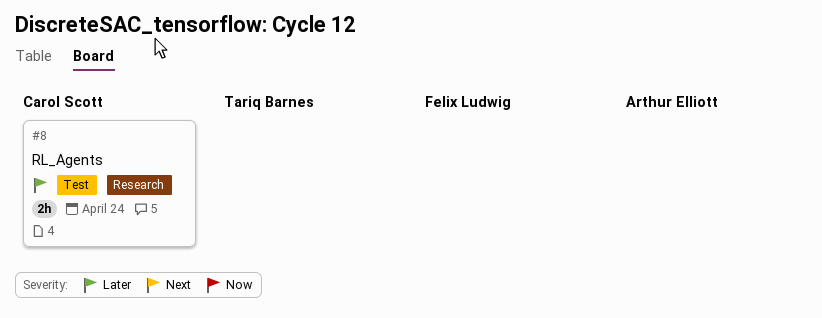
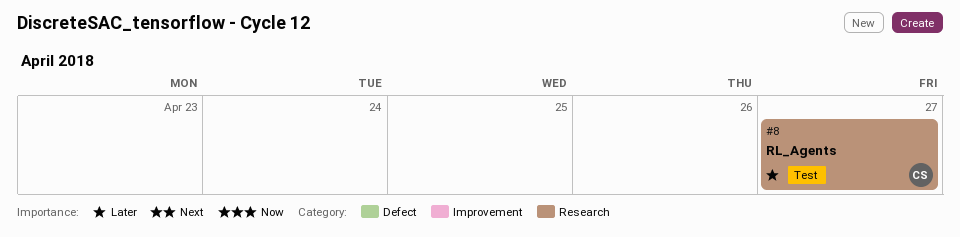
#8, day: Apr 24 -> Apr 27

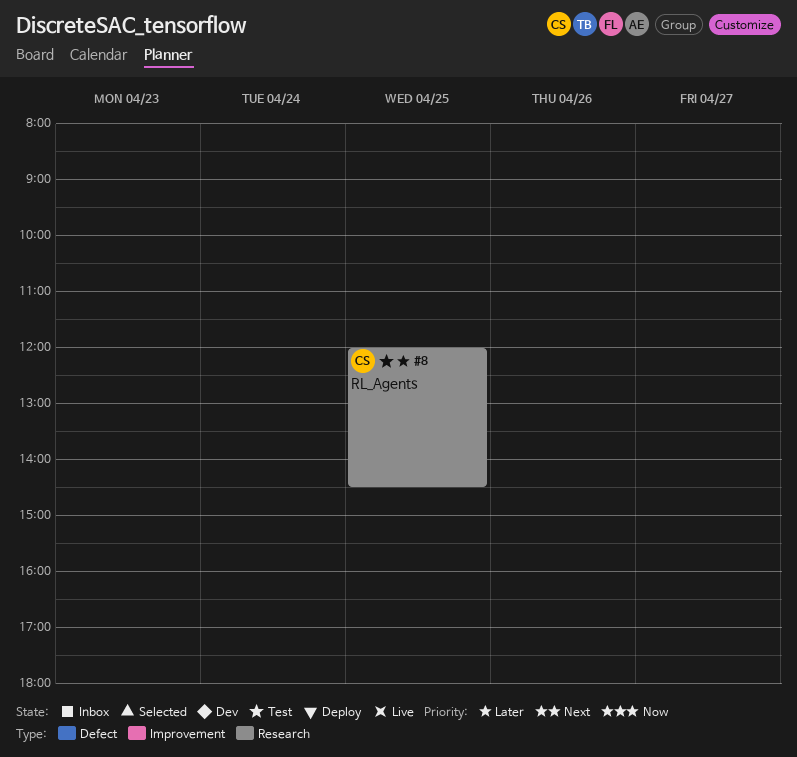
#8, day: Apr 27 -> Apr 25

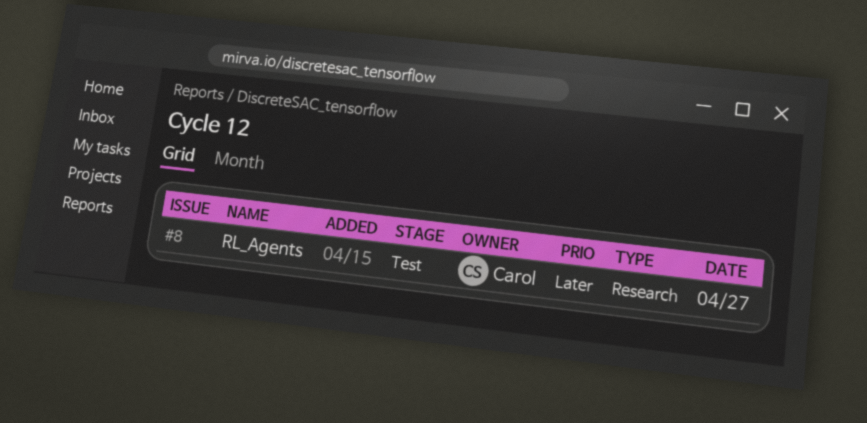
#8, day: Apr 25 -> Apr 27

